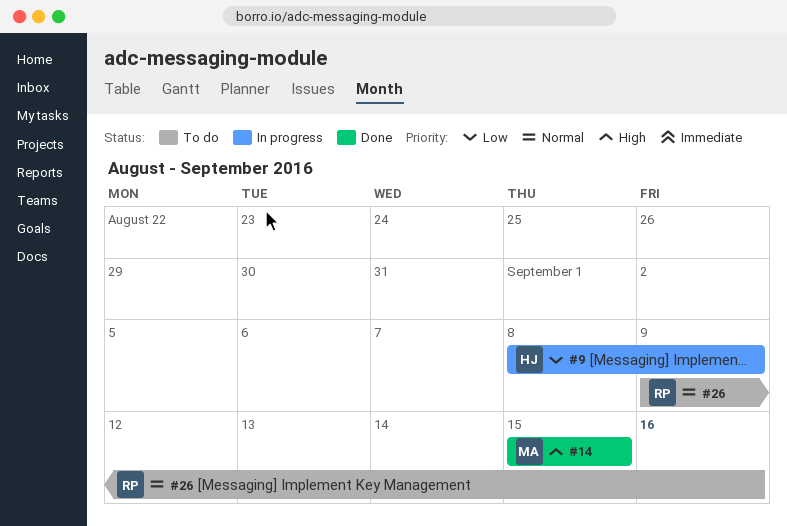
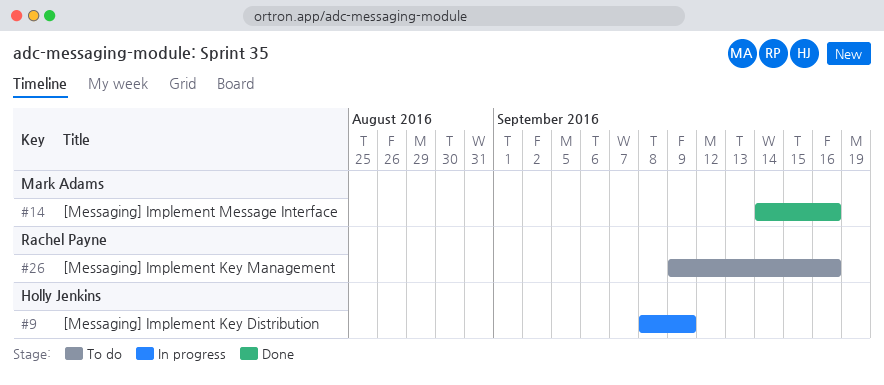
#14, start: Sep 15 -> Sep 14
#14, due: Sep 15 -> Sep 16

